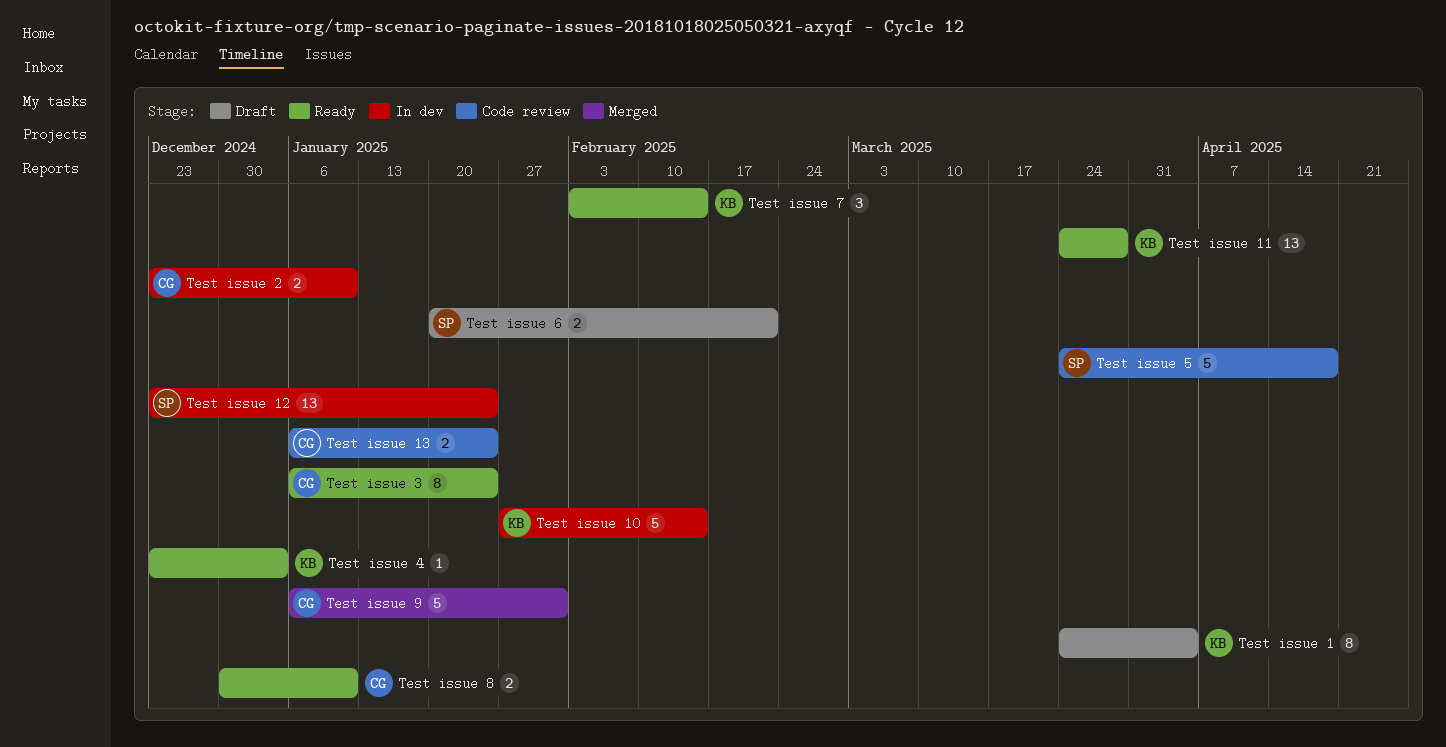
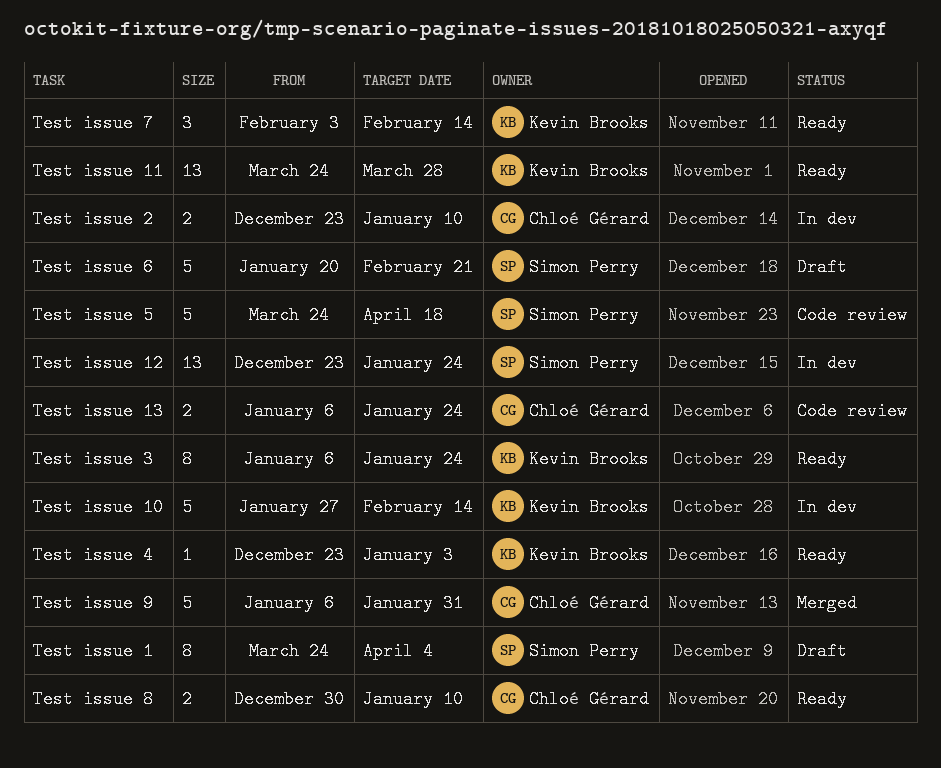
Test issue 1, owner: Kevin Brooks -> Simon Perry
Test issue 3, owner: Chloé Gérard -> Kevin Brooks
Test issue 6, estimate: 2 -> 5

